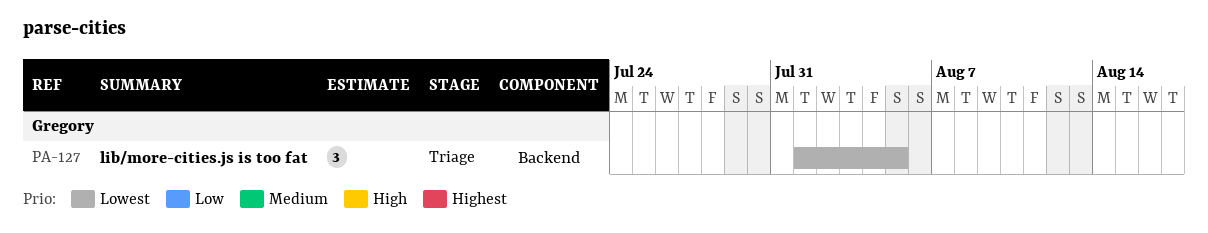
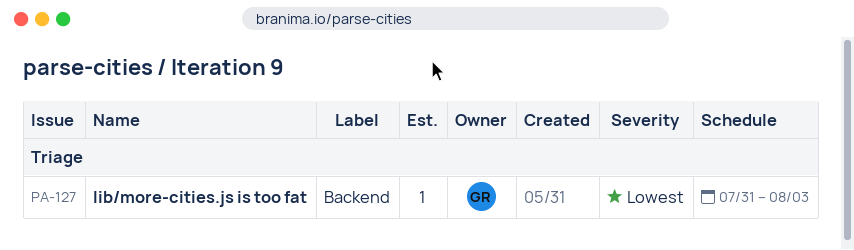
PA-127, estimate: 3 -> 1
PA-127, start: Aug 1 -> Jul 31
PA-127, due: Aug 5 -> Aug 3

